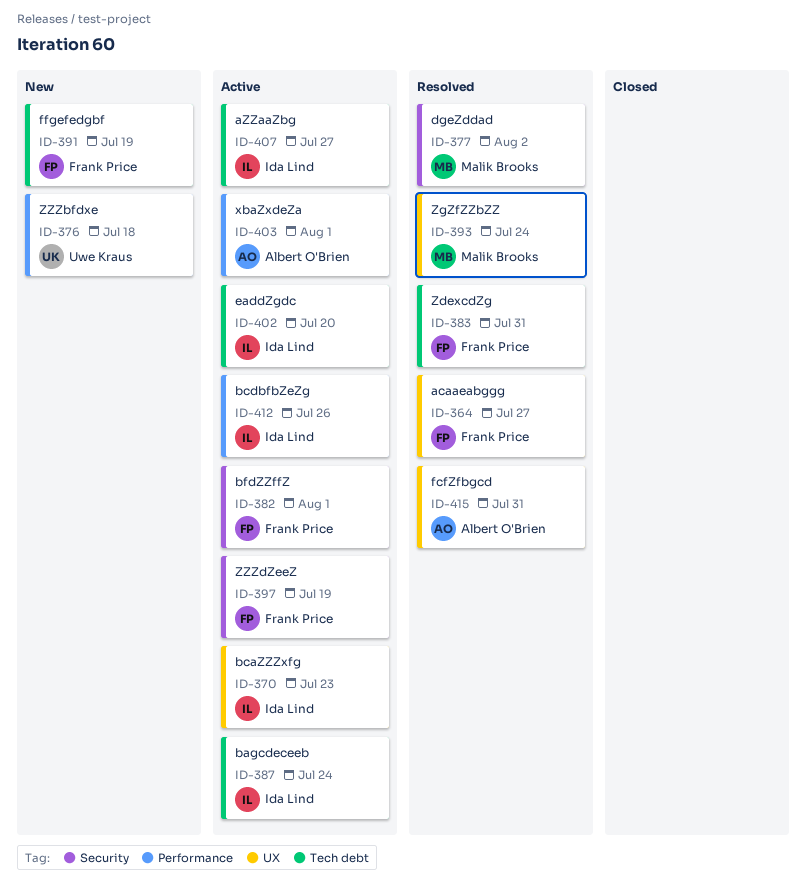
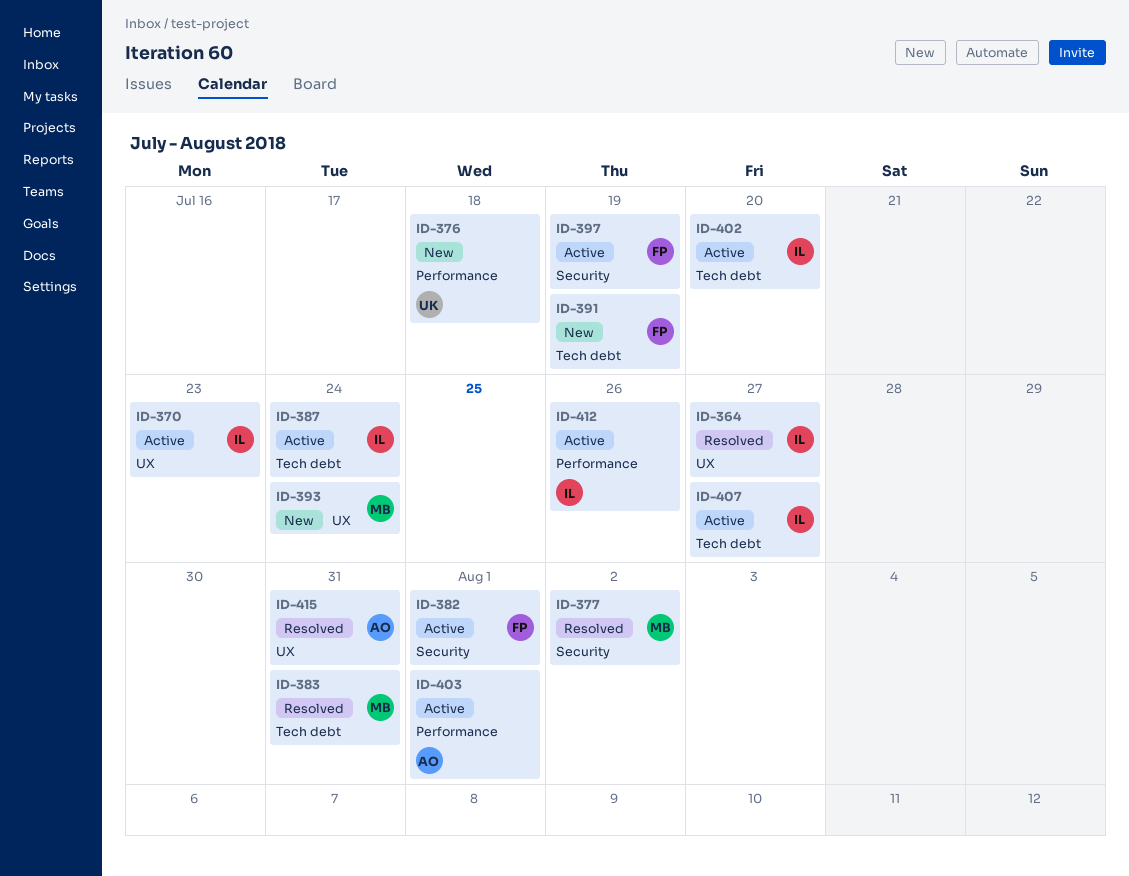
ID-364, owner: Frank Price -> Ida Lind
ID-383, owner: Frank Price -> Malik Brooks
ID-393, status: Resolved -> New

